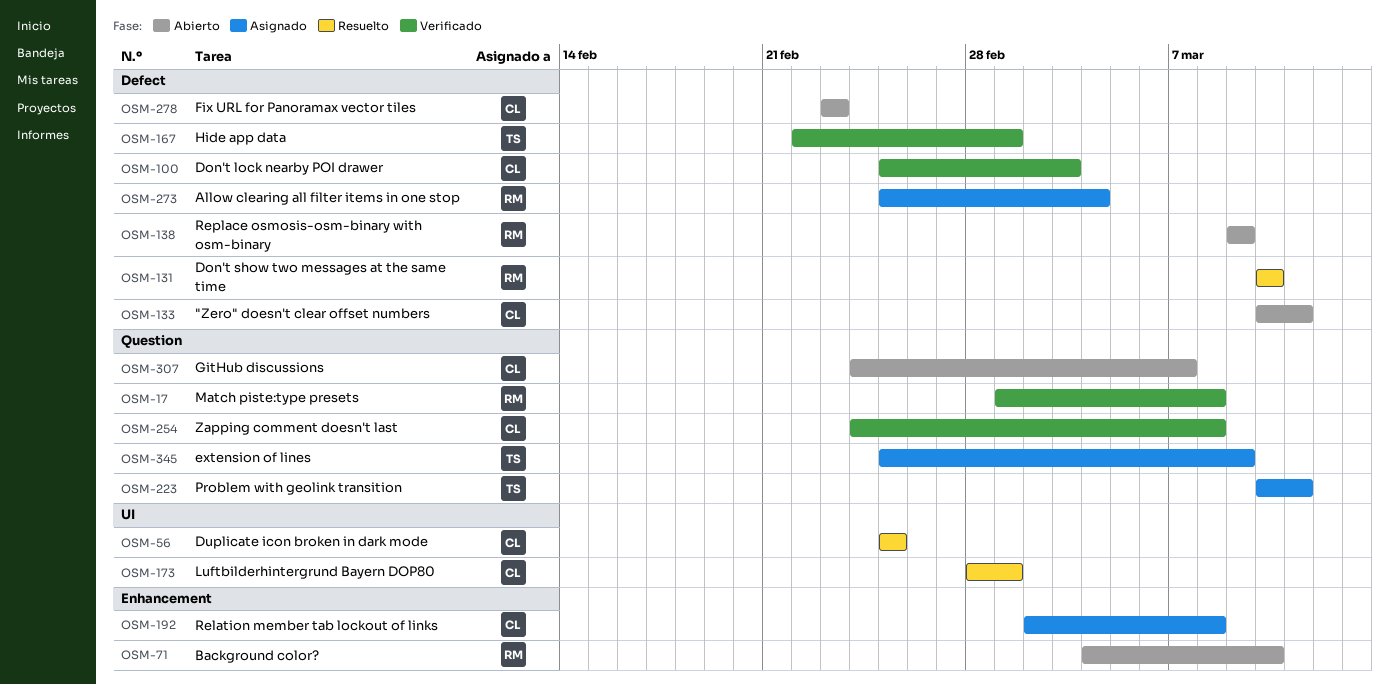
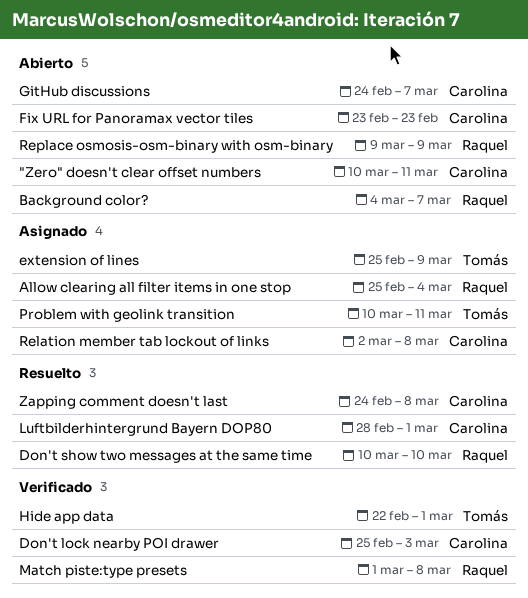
Background color?, due: Mar 10 -> Mar 7
Duplicate icon broken in dark mode: present -> none
Zapping comment doesn't last, status: Verificado -> Resuelto

